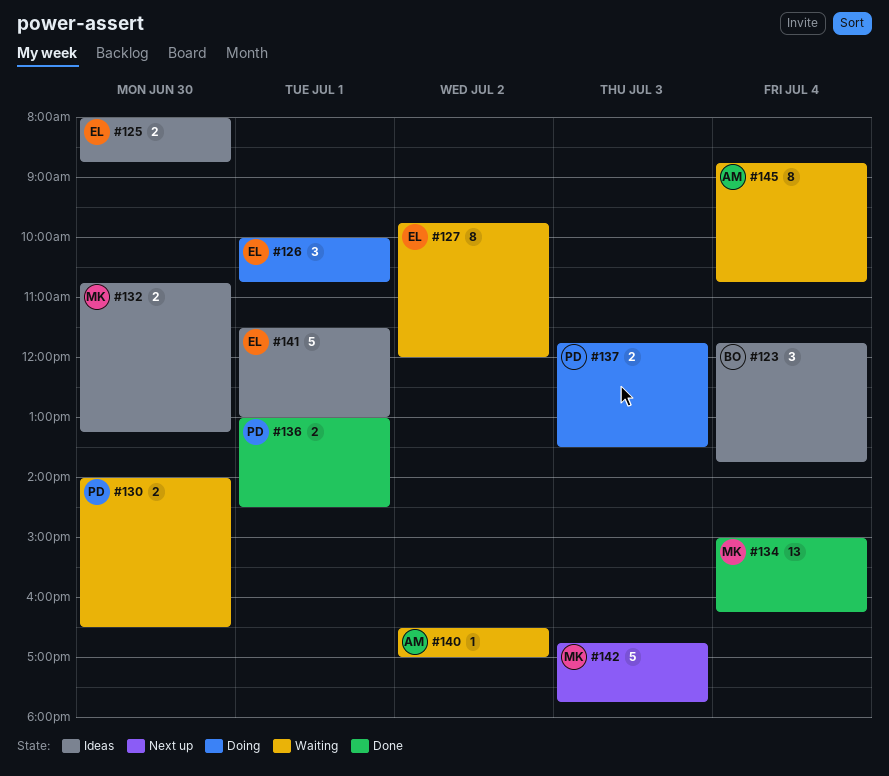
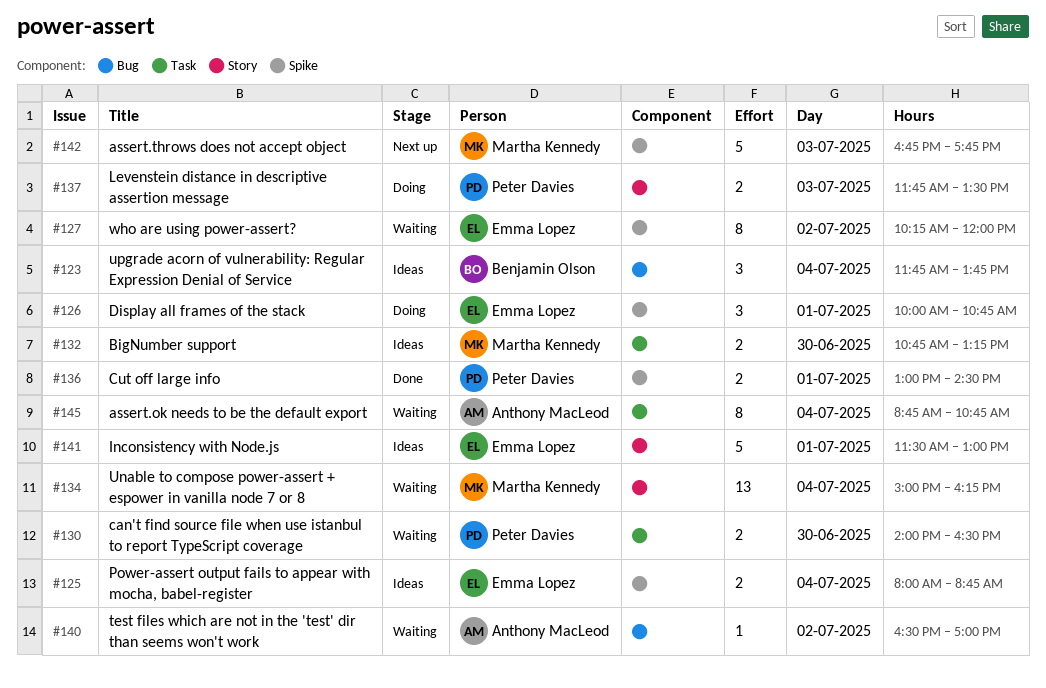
#125, day: Jun 30 -> Jul 4
#127, begins: 09:45 -> 10:15
#134, status: Done -> Waiting

